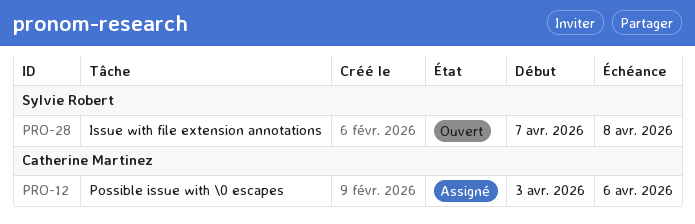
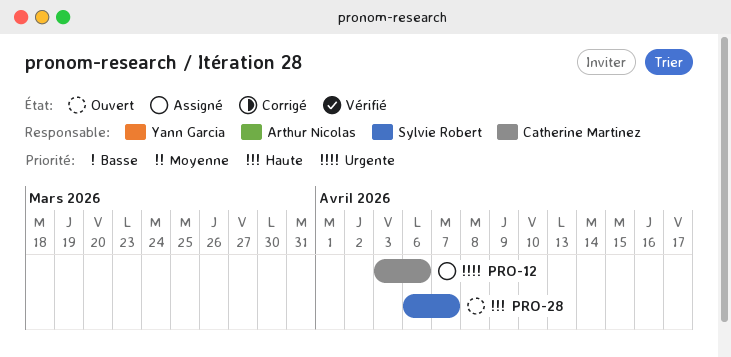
PRO-28, start: Apr 7 -> Apr 6
PRO-28, due: Apr 8 -> Apr 7

